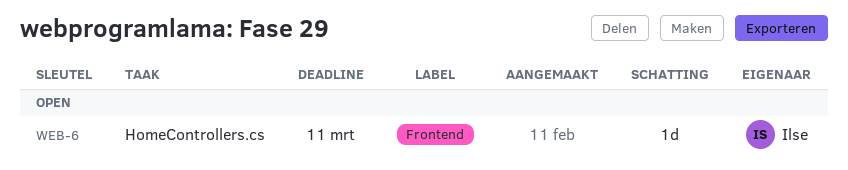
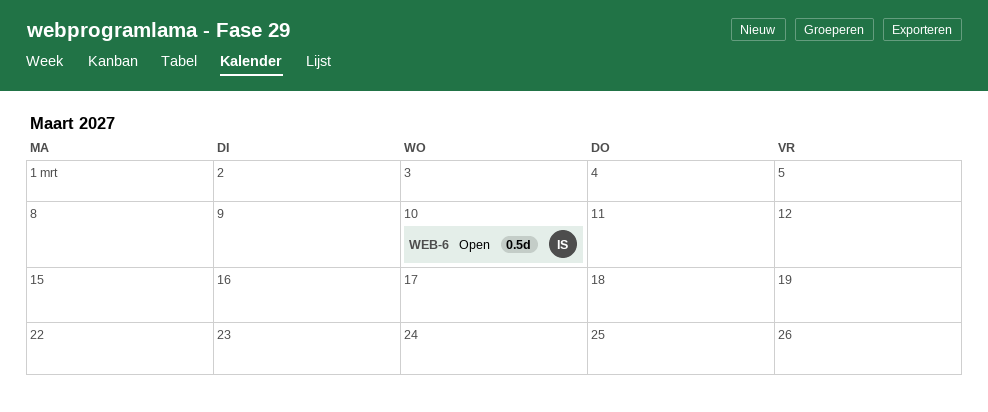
WEB-6, estimate: 1d -> 0.5d
WEB-6, due: Mar 11 -> Mar 10

